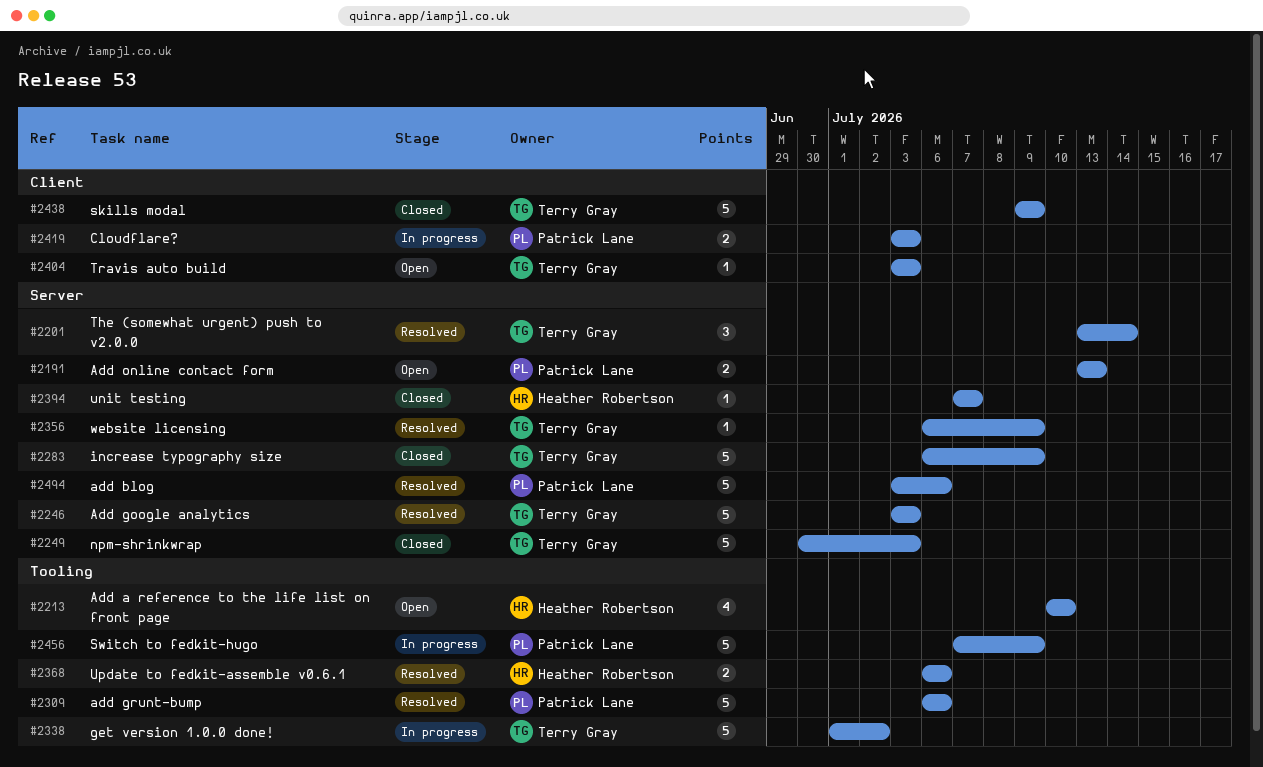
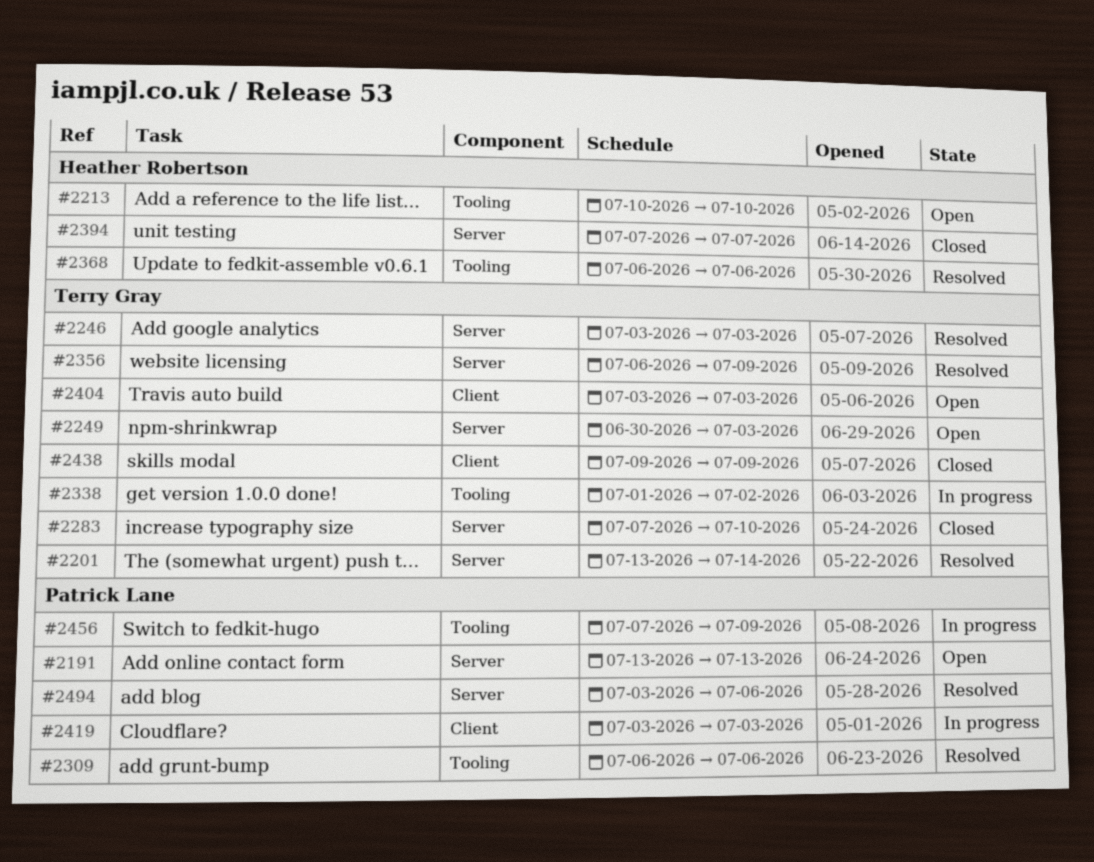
#2249, status: Closed -> Open
#2283, start: Jul 6 -> Jul 7
#2283, due: Jul 9 -> Jul 10

